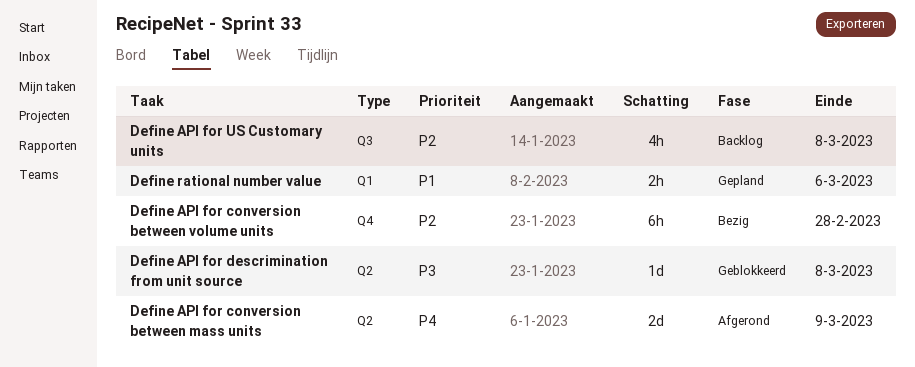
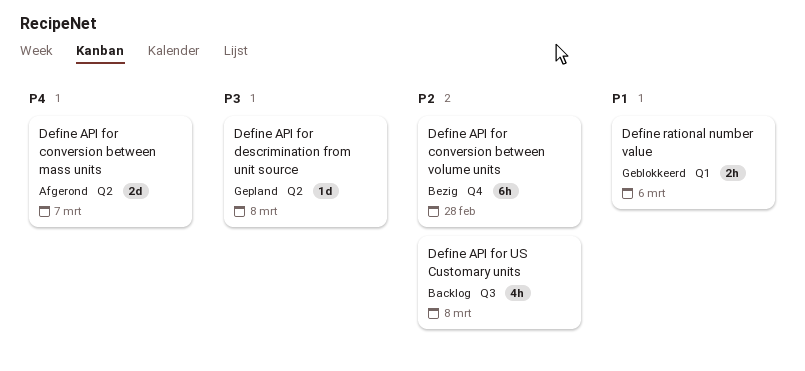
Define API for conversion between mass units, due: Mar 9 -> Mar 7
Define API for descrimination from unit source, status: Geblokkeerd -> Gepland
Define rational number value, status: Gepland -> Geblokkeerd

